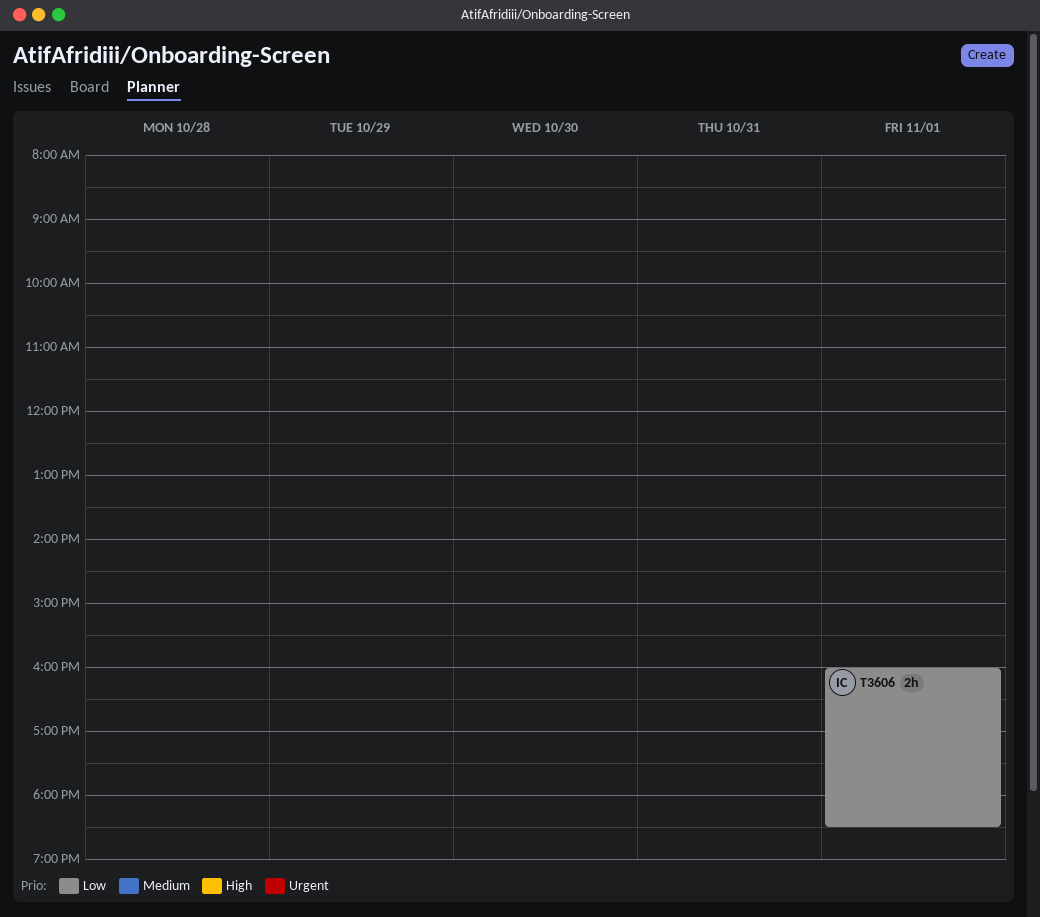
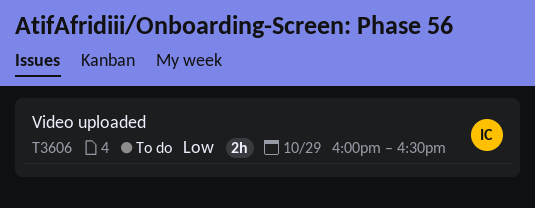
T3606, day: Nov 1 -> Oct 29
T3606, ends: 18:30 -> 16:30

